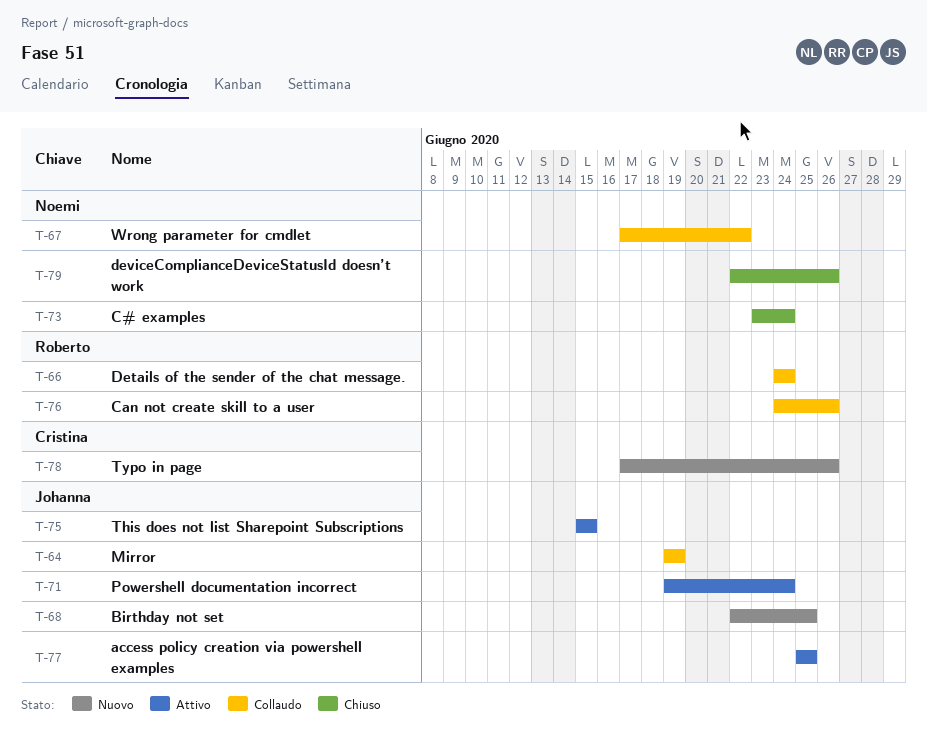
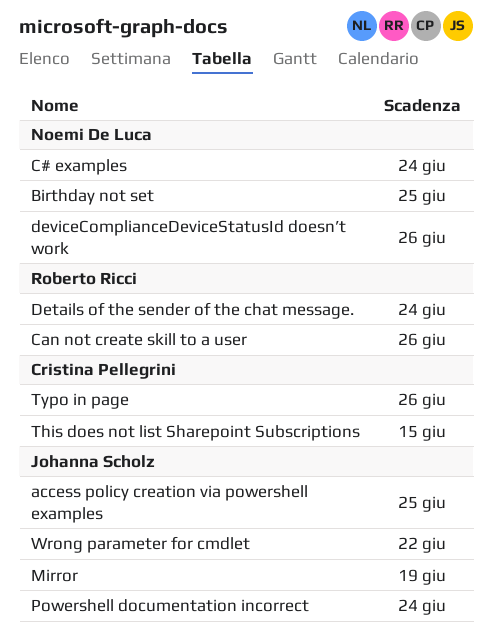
Birthday not set, owner: Johanna Scholz -> Noemi De Luca
This does not list Sharepoint Subscriptions, owner: Johanna Scholz -> Cristina Pellegrini
Wrong parameter for cmdlet, owner: Noemi De Luca -> Johanna Scholz

